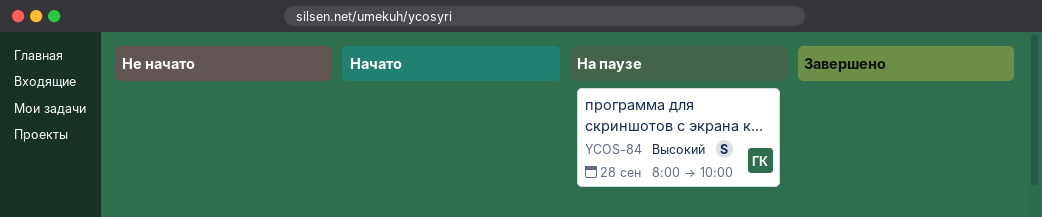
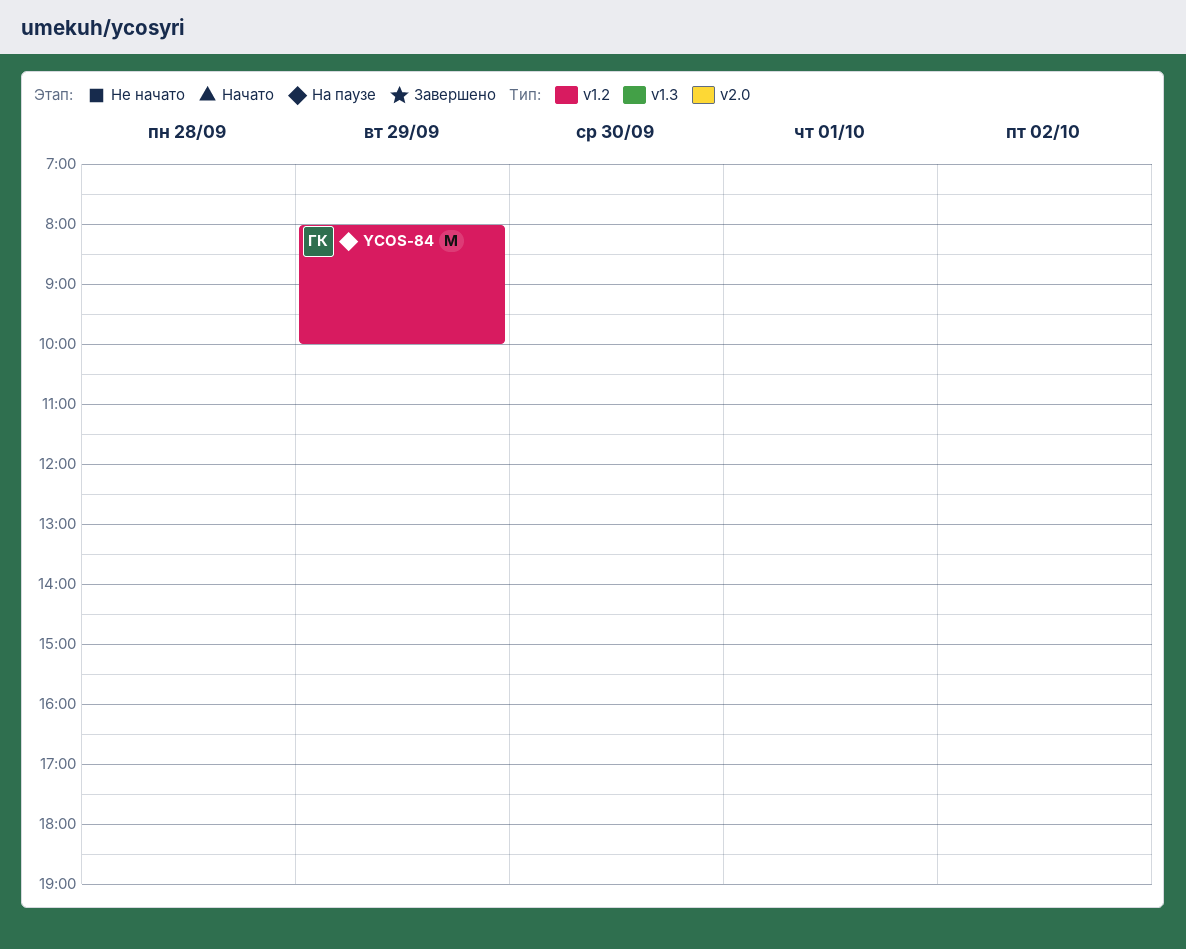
YCOS-84, estimate: S -> M
YCOS-84, day: Sep 28 -> Sep 29

